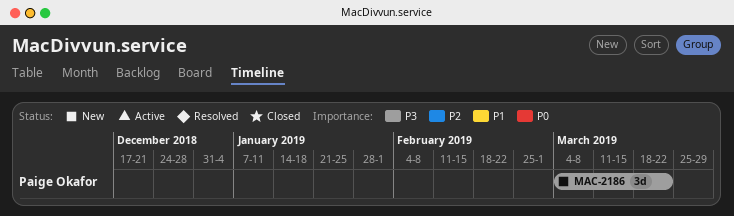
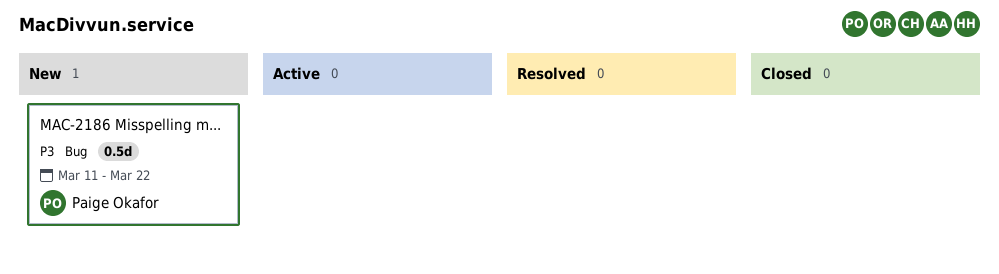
MAC-2186, estimate: 3d -> 0.5d
MAC-2186, start: Mar 4 -> Mar 11

